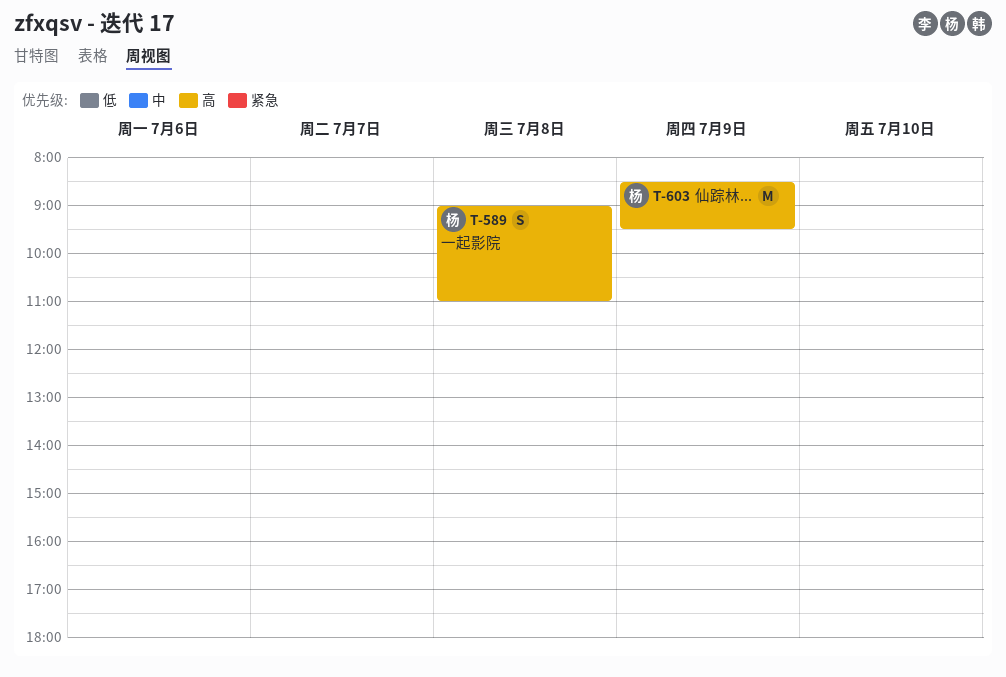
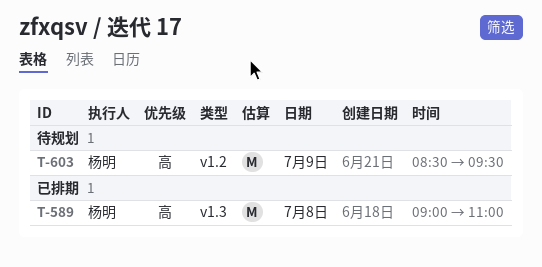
T-589, estimate: S -> M

